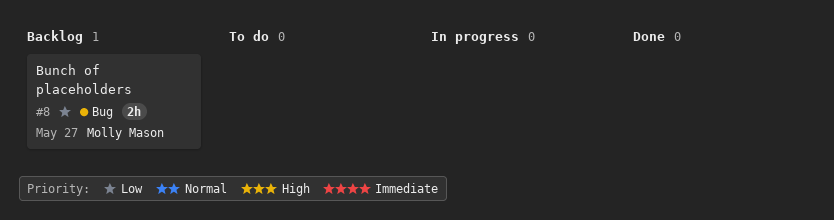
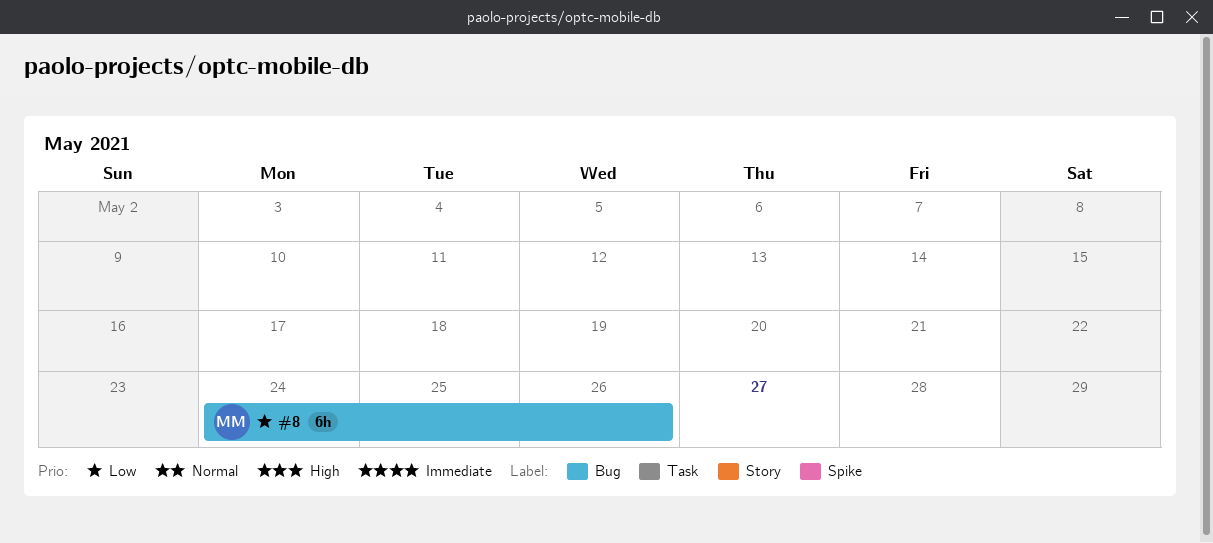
#8, estimate: 2h -> 6h
#8, due: May 27 -> May 26

